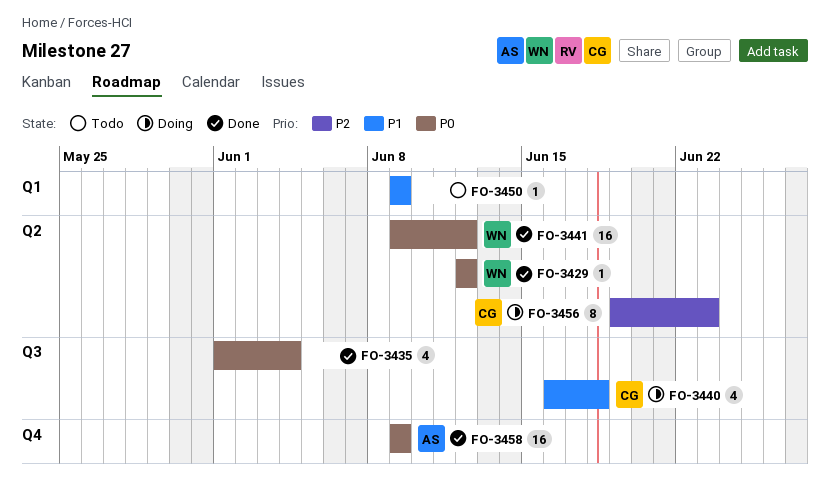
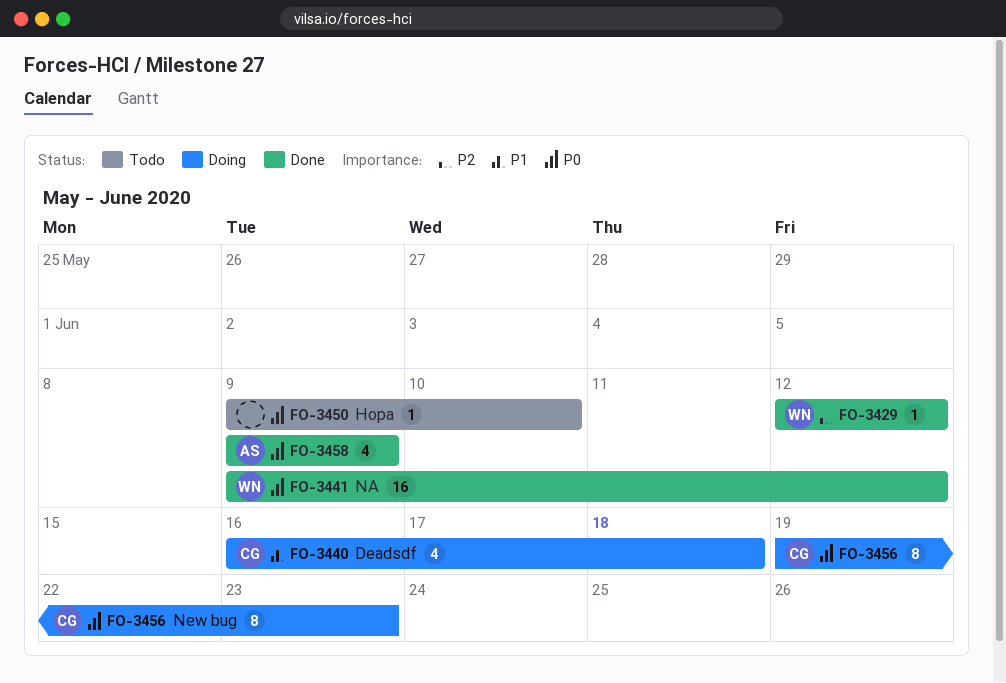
FO-3429, priority: P0 -> P2
FO-3435: present -> none
FO-3450, priority: P1 -> P0
FO-3450, due: Jun 9 -> Jun 10
FO-3456, priority: P2 -> P0
FO-3458, estimate: 16 -> 4

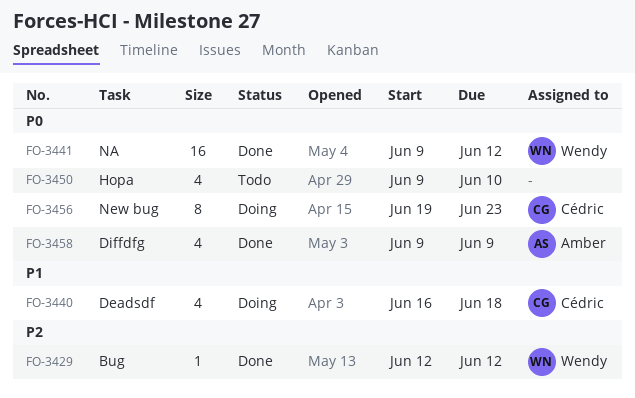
FO-3450, estimate: 1 -> 4

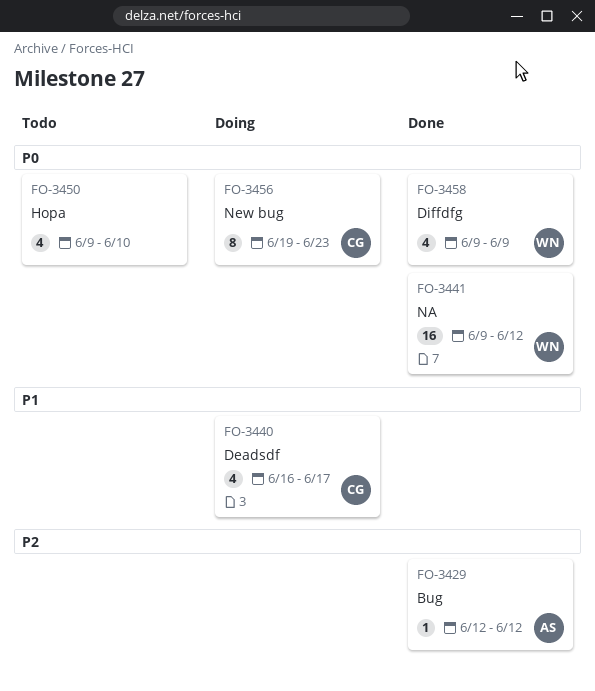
FO-3429, owner: Wendy -> Amber
FO-3440, due: Jun 18 -> Jun 17
FO-3458, owner: Amber -> Wendy

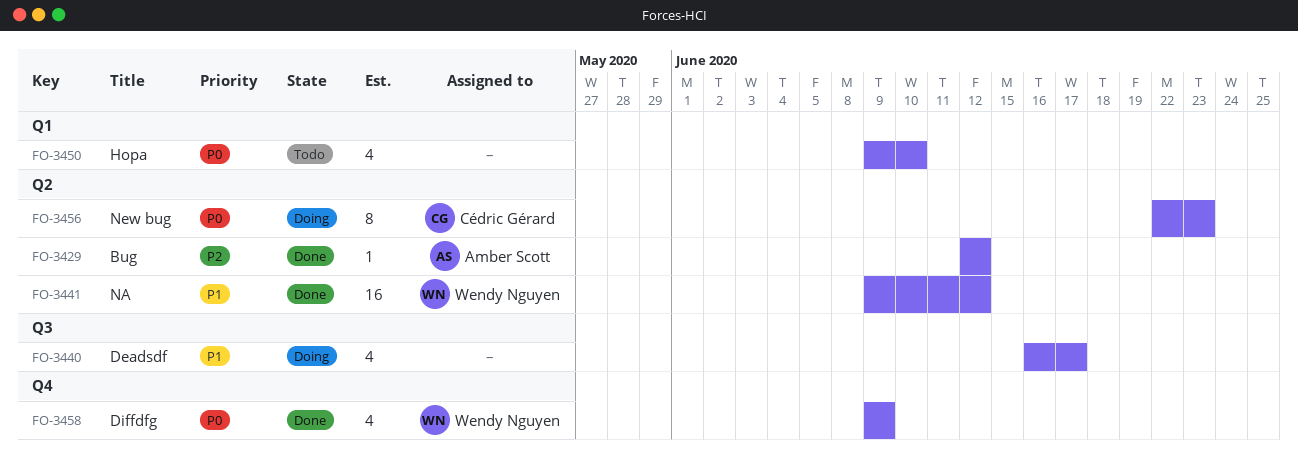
FO-3440, owner: Cédric Gérard -> none
FO-3441, priority: P0 -> P1
FO-3456, start: Jun 19 -> Jun 22

